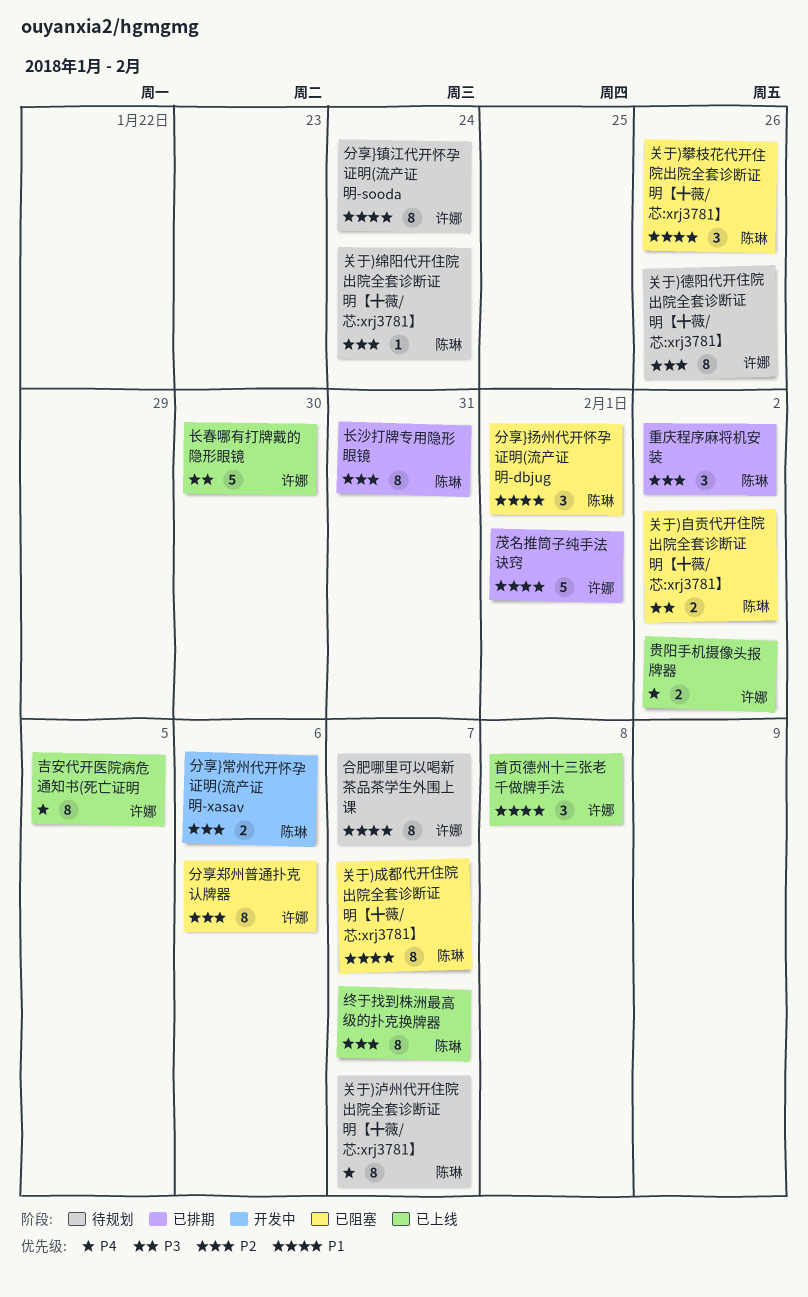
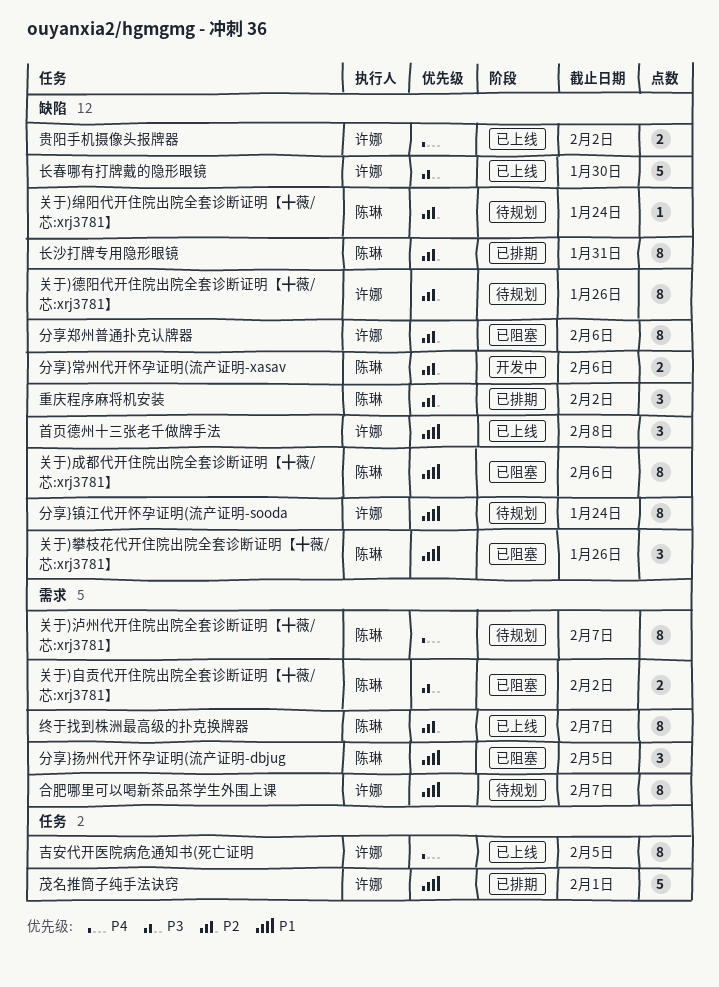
关于)成都代开住院出院全套诊断证明【╋薇/芯:xrj3781】, due: Feb 7 -> Feb 6
分享}扬州代开怀孕证明(流产证明-dbjug, due: Feb 1 -> Feb 5

